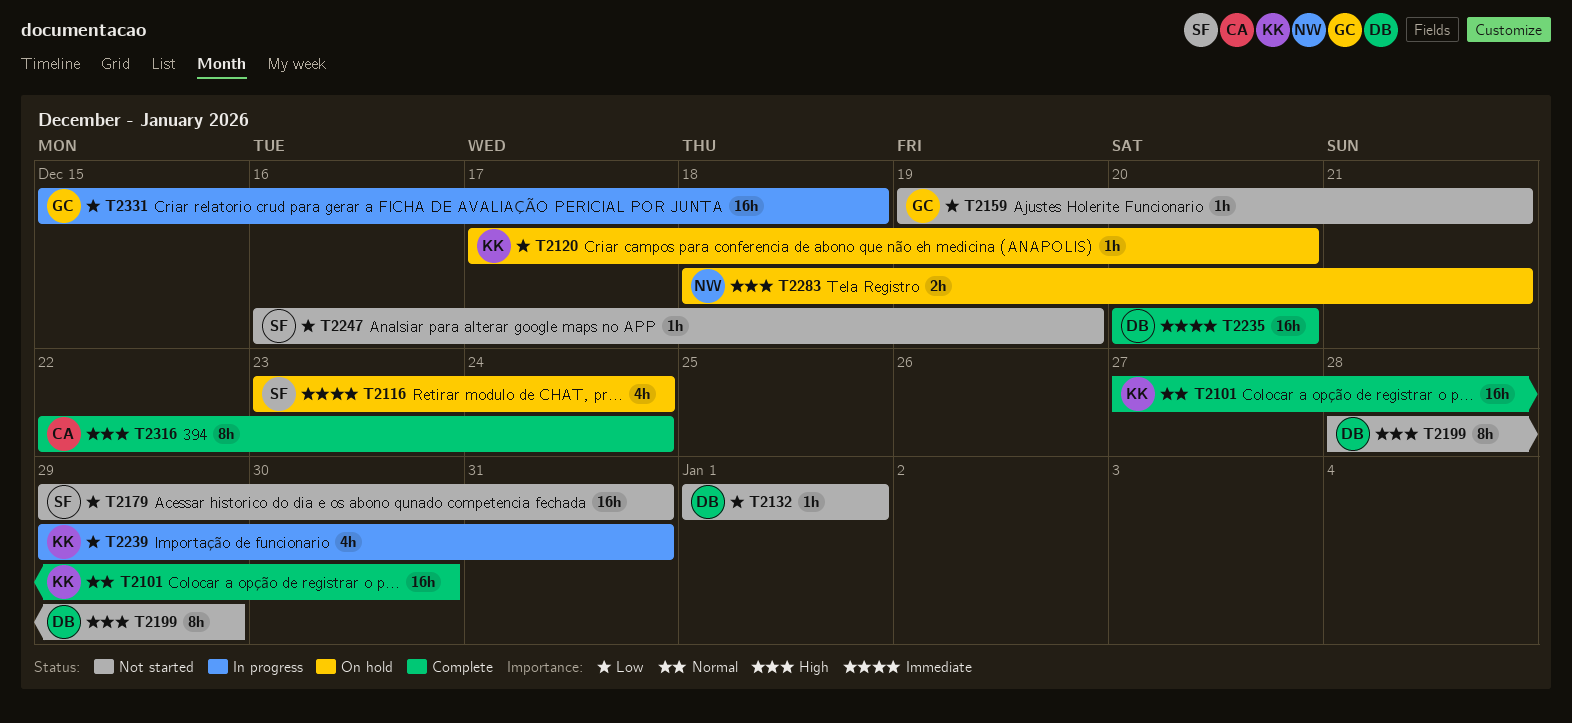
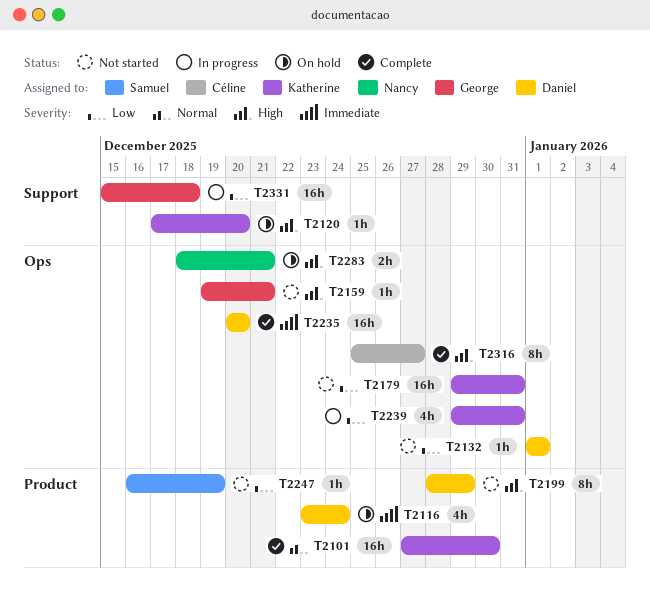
T2116, owner: Samuel -> Daniel
T2120, priority: Low -> High
T2159, priority: Low -> High
T2179, owner: Samuel -> Katherine
T2316, start: Dec 22 -> Dec 25
T2316, due: Dec 24 -> Dec 27

